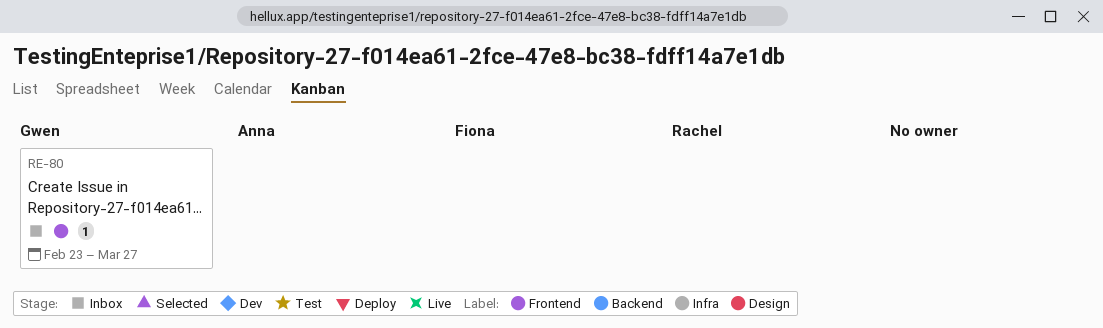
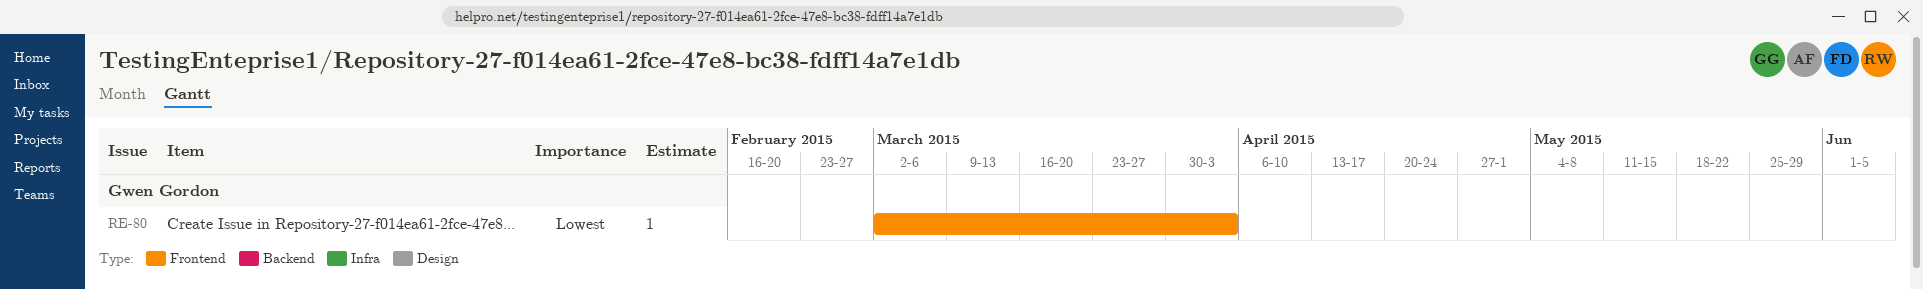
RE-80, start: Feb 23 -> Mar 2
RE-80, due: Mar 27 -> Apr 3

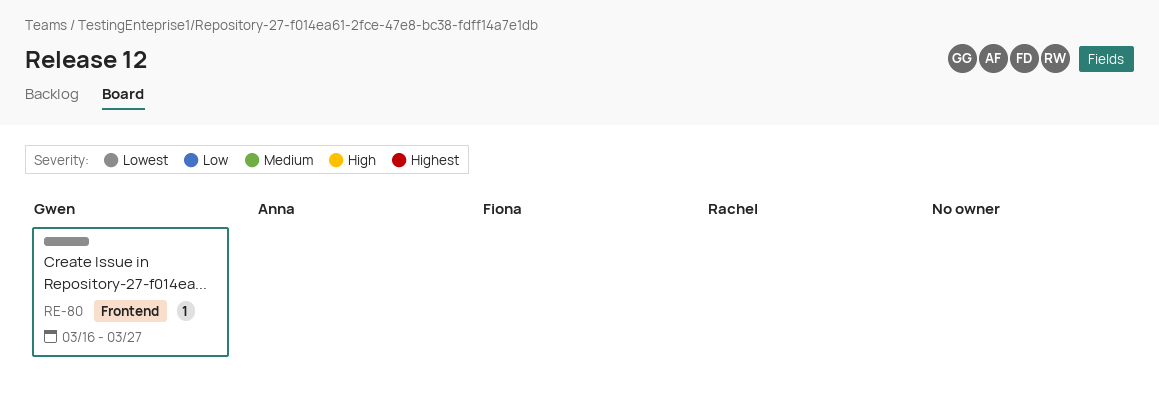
RE-80, start: Mar 2 -> Mar 16
RE-80, due: Apr 3 -> Mar 27

